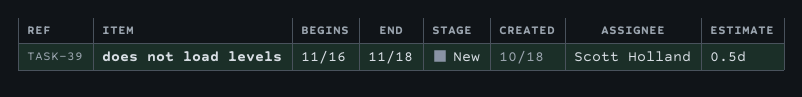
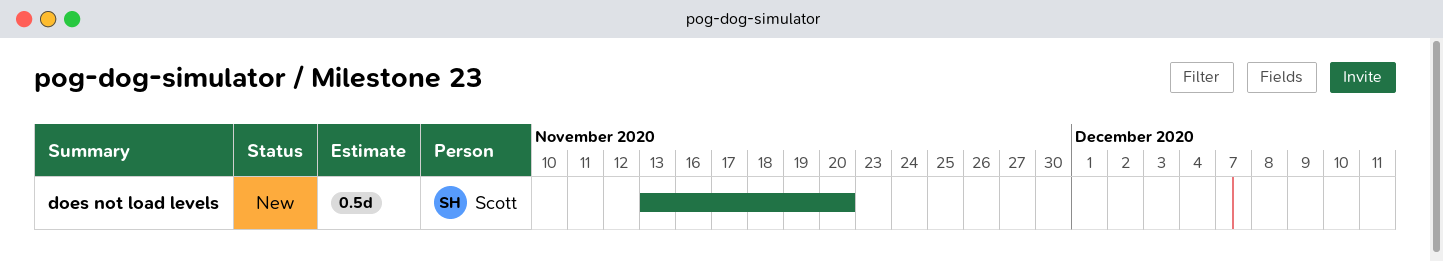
does not load levels, start: Nov 16 -> Nov 13
does not load levels, due: Nov 18 -> Nov 20

